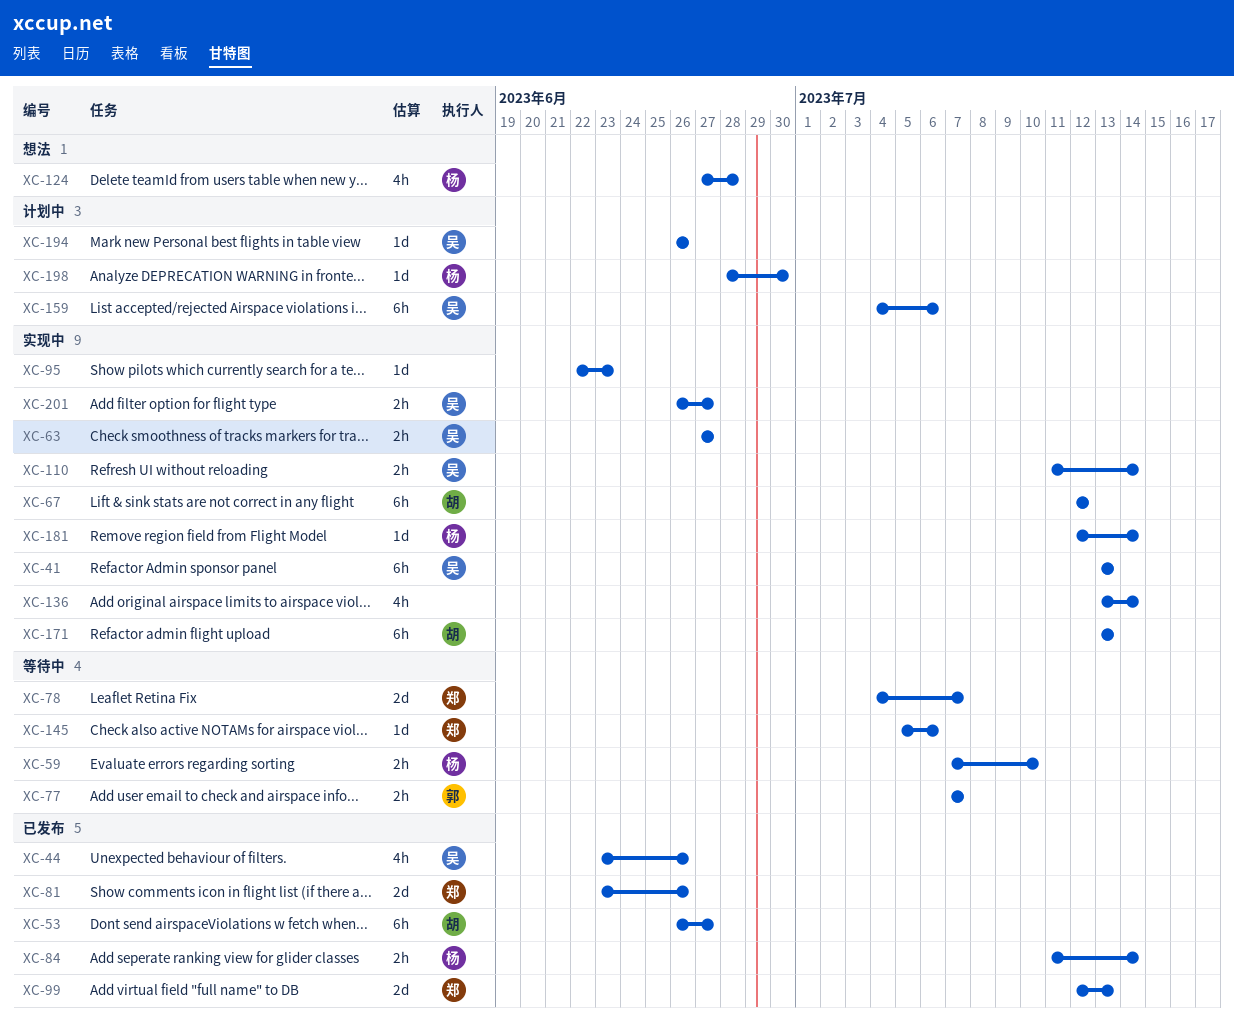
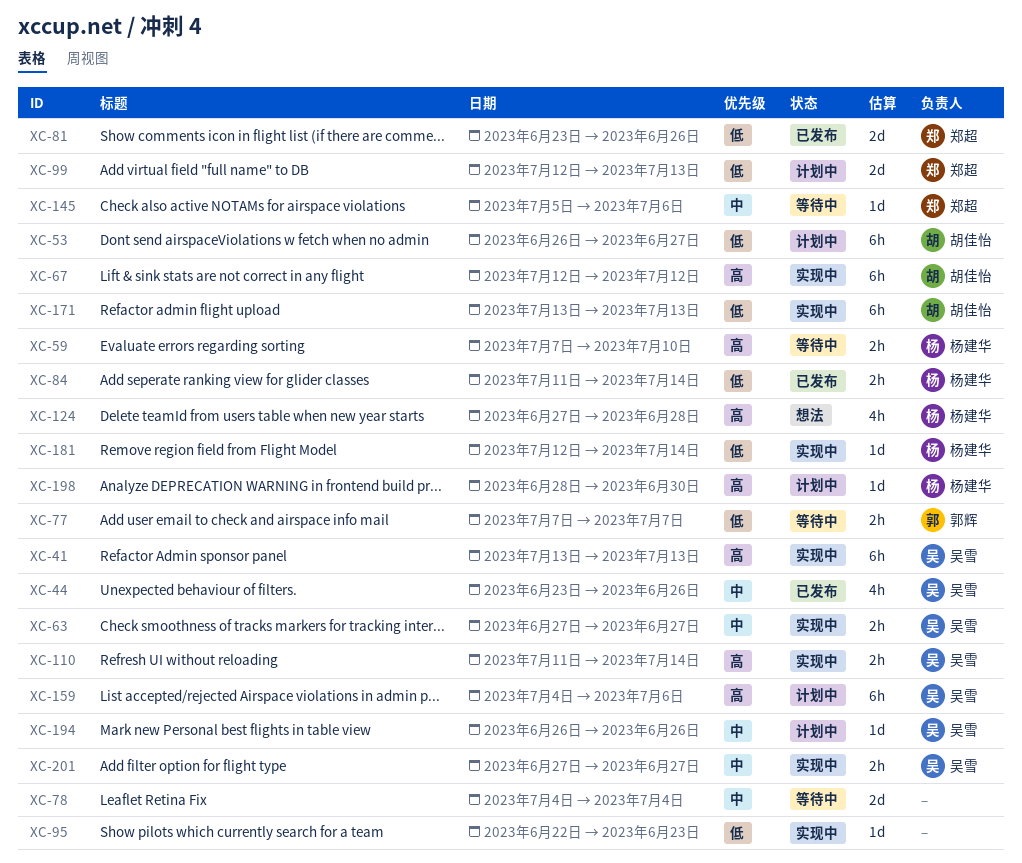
XC-53, status: 已发布 -> 计划中
XC-78, owner: 郑超 -> none
XC-78, due: Jul 7 -> Jul 4
XC-99, status: 已发布 -> 计划中
XC-136: present -> none
XC-201, start: Jun 26 -> Jun 27

